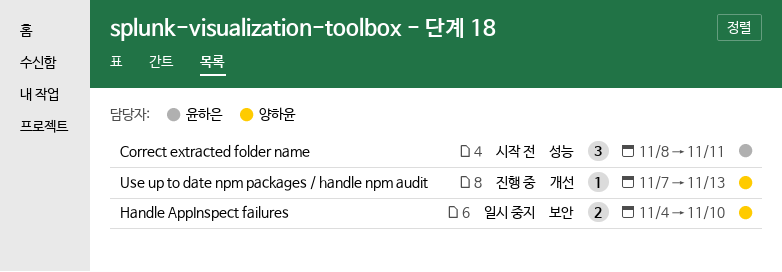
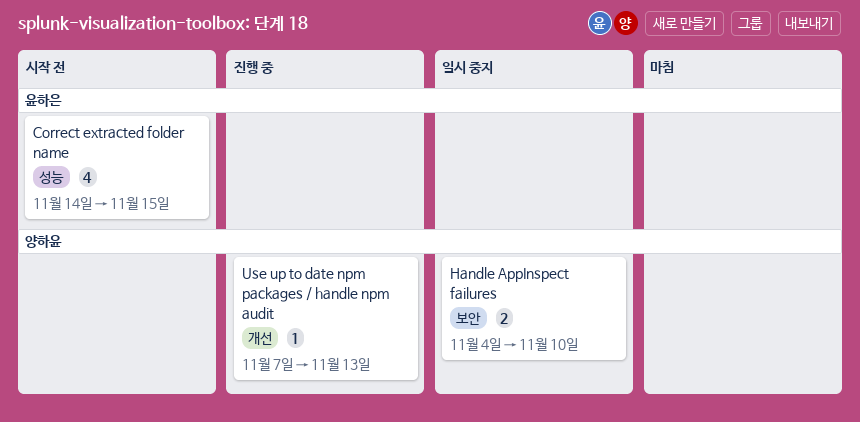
Correct extracted folder name, estimate: 3 -> 4
Correct extracted folder name, start: Nov 8 -> Nov 14
Correct extracted folder name, due: Nov 11 -> Nov 15

